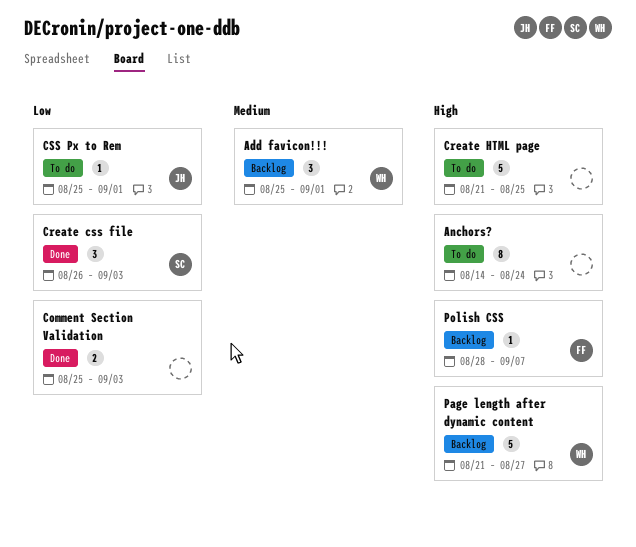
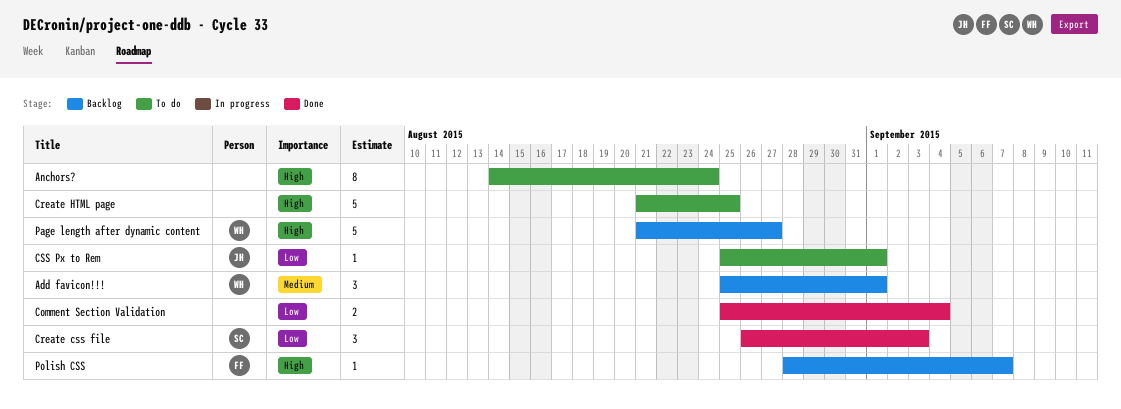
Comment Section Validation, due: Sep 3 -> Sep 4

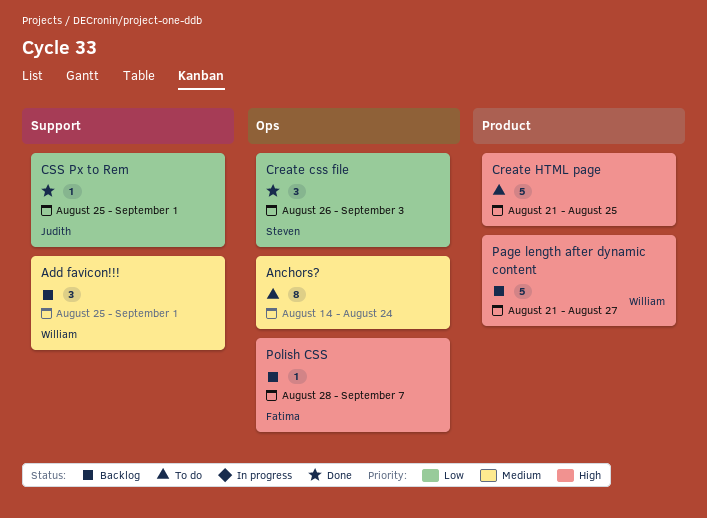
Anchors?, priority: High -> Medium
Comment Section Validation: present -> none
CSS Px to Rem, status: To do -> Done

